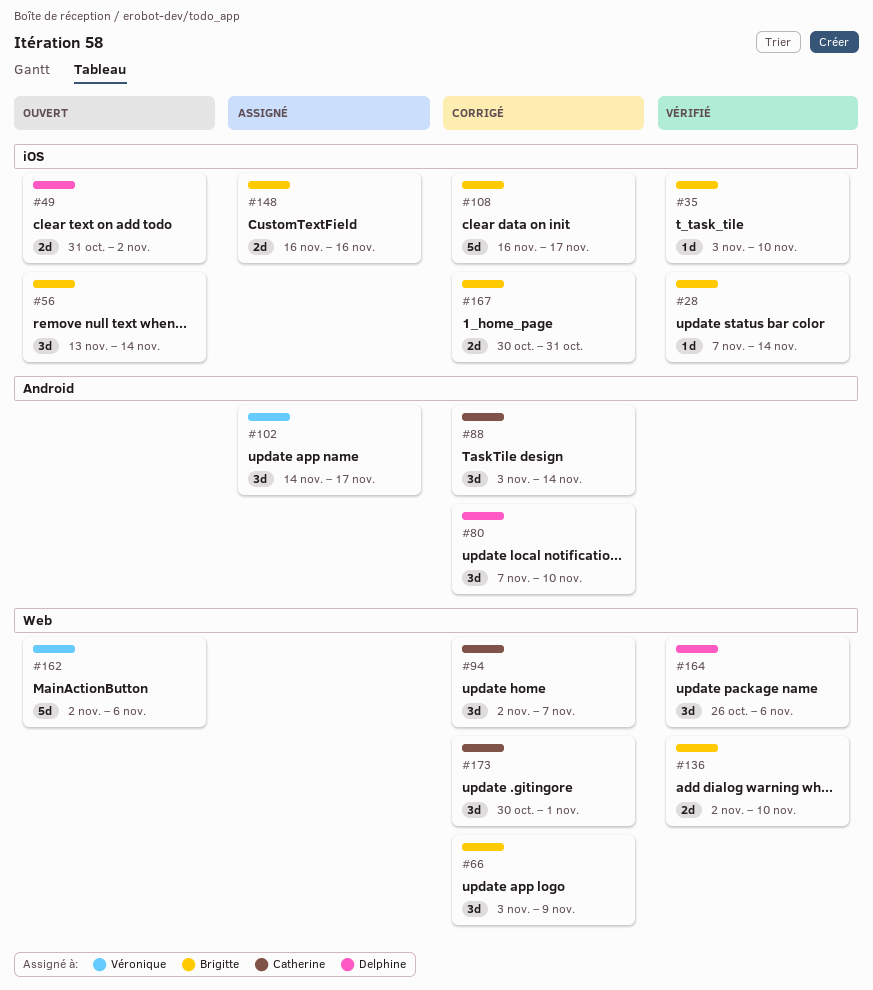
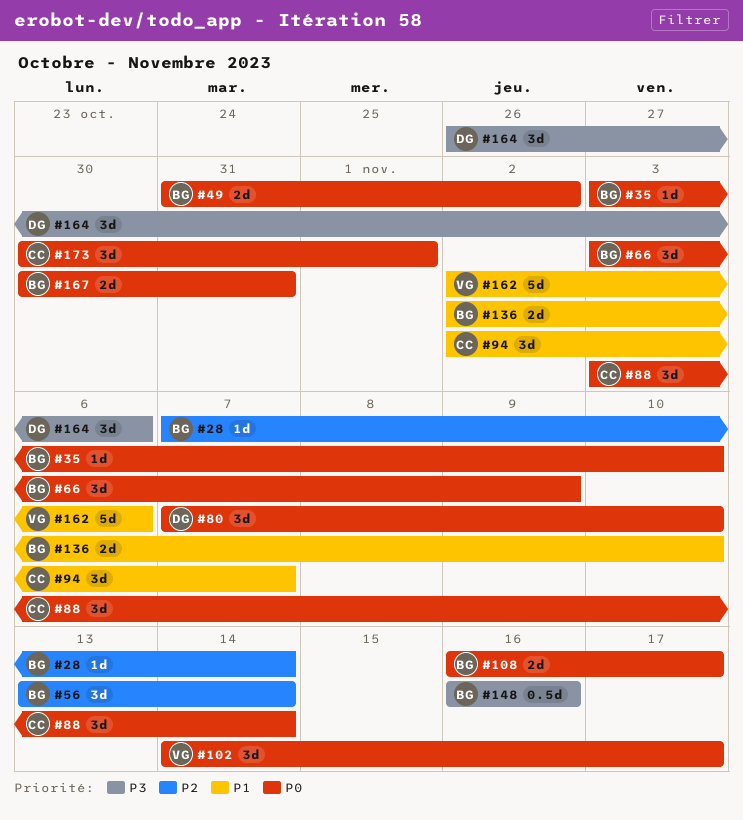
#49, owner: Delphine -> Brigitte
#108, estimate: 5d -> 2d
#148, estimate: 2d -> 0.5d

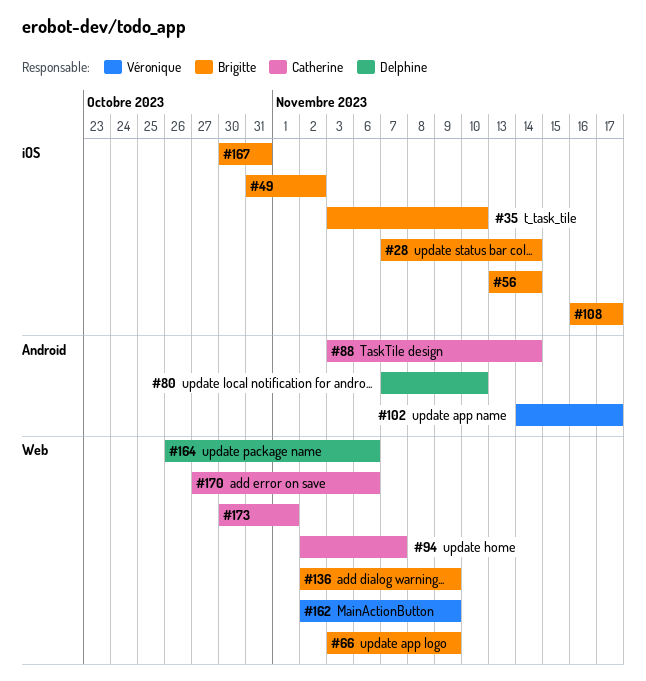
#136, due: Nov 10 -> Nov 9
#148: present -> none
#162, due: Nov 6 -> Nov 9
#170: none -> present

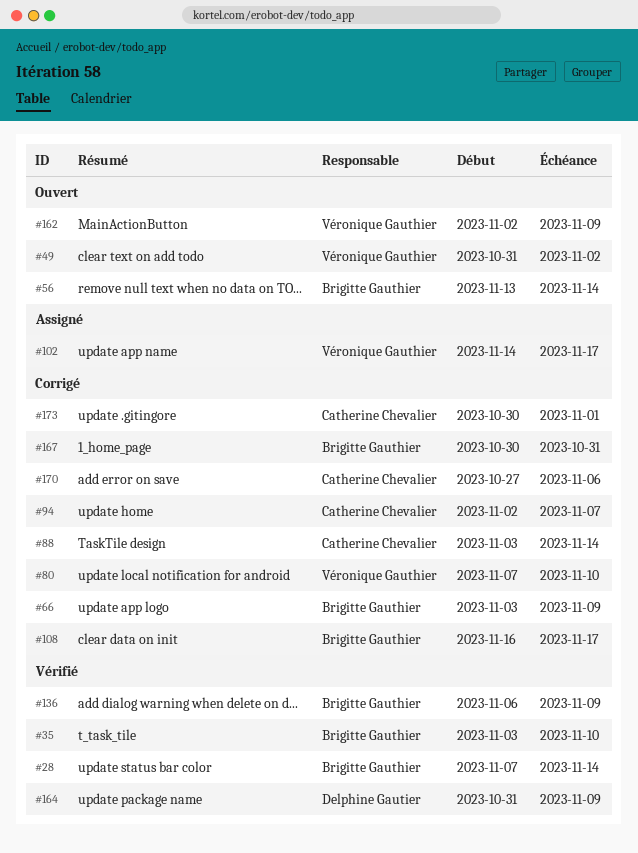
#49, owner: Brigitte Gauthier -> Véronique Gauthier
#80, owner: Delphine Gautier -> Véronique Gauthier
#136, start: Nov 2 -> Nov 6
#164, start: Oct 26 -> Oct 31
#164, due: Nov 6 -> Nov 9

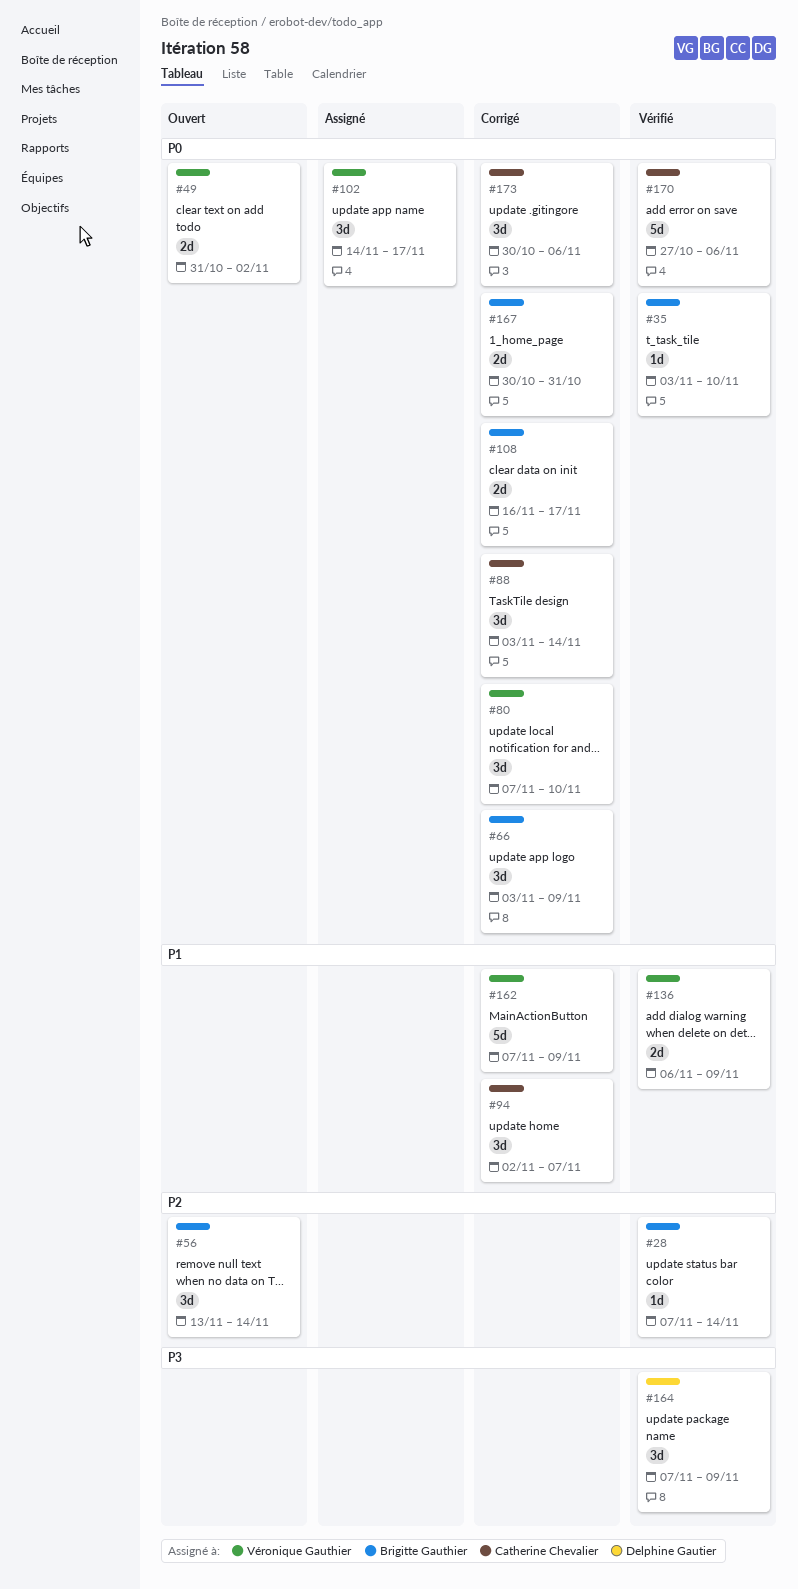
#136, owner: Brigitte Gauthier -> Véronique Gauthier
#162, status: Ouvert -> Corrigé
#162, start: Nov 2 -> Nov 7
#164, start: Oct 31 -> Nov 7
#170, status: Corrigé -> Vérifié
#173, due: Nov 1 -> Nov 6

